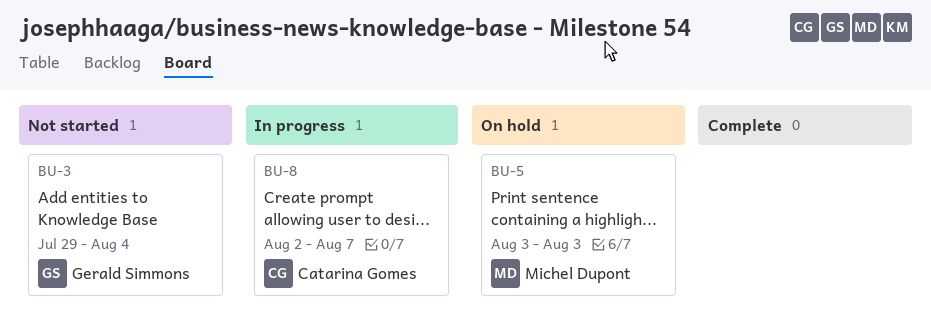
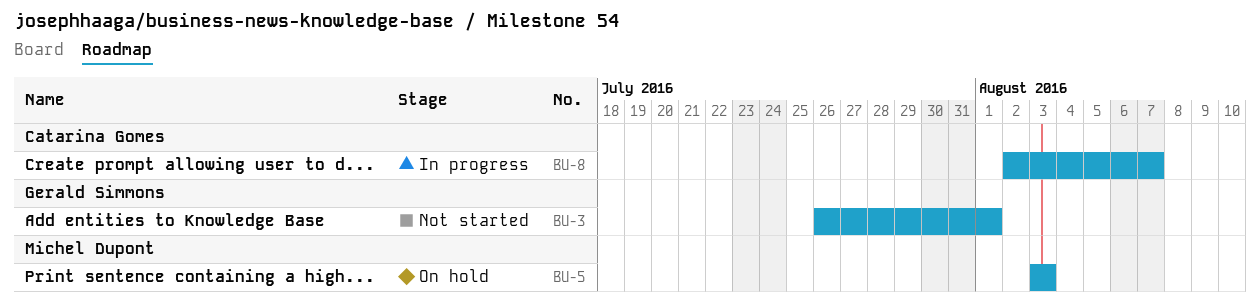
BU-3, start: Jul 29 -> Jul 26
BU-3, due: Aug 4 -> Aug 1

